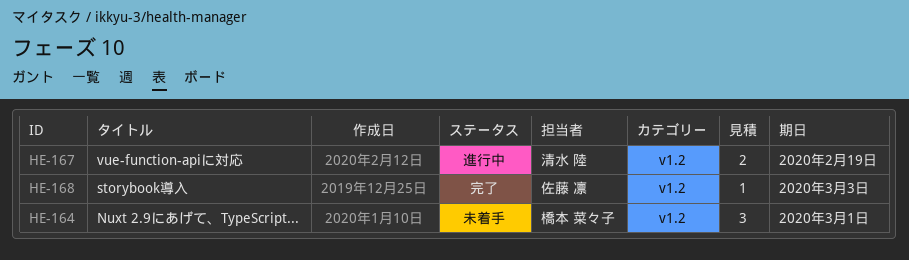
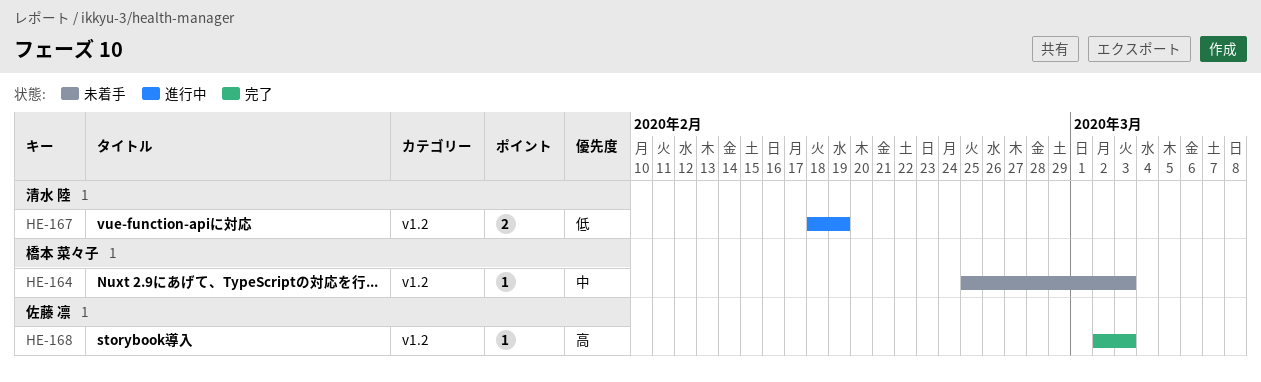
HE-164, estimate: 3 -> 1
HE-164, due: Mar 1 -> Mar 3

